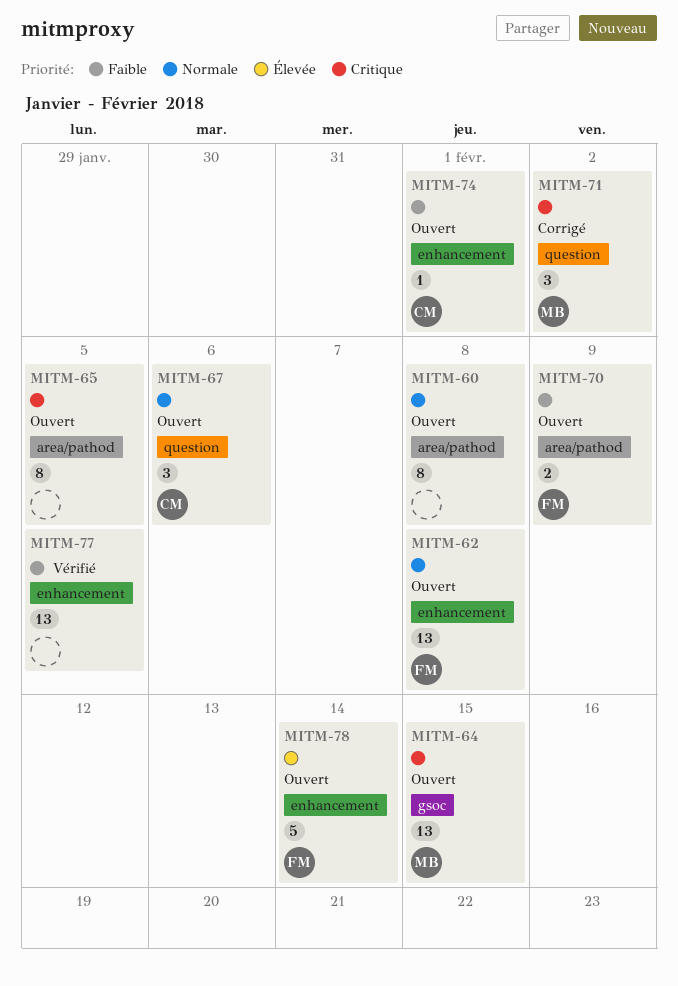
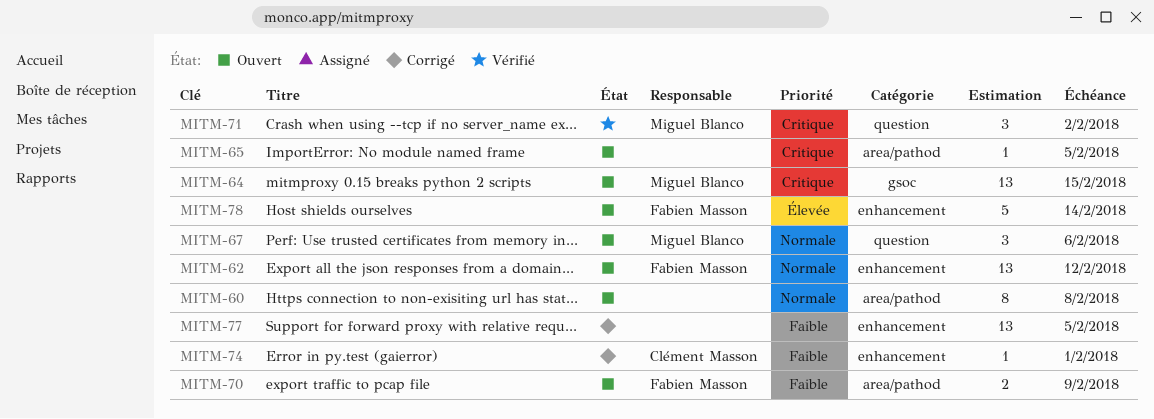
MITM-62, due: Feb 8 -> Feb 12
MITM-65, estimate: 8 -> 1
MITM-67, owner: Clément Masson -> Miguel Blanco
MITM-71, status: Corrigé -> Vérifié
MITM-74, status: Ouvert -> Corrigé
MITM-77, status: Vérifié -> Corrigé

